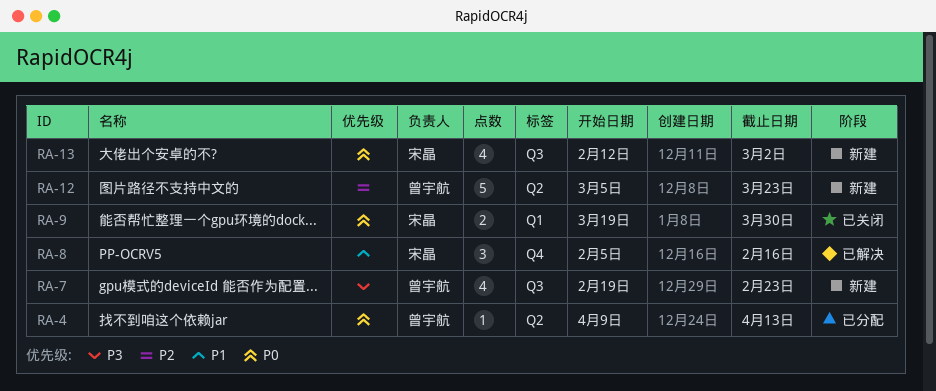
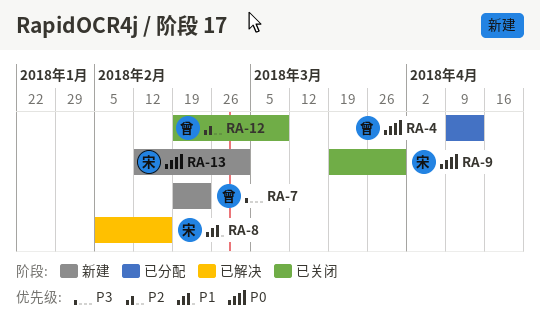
RA-12, status: 新建 -> 已关闭
RA-12, start: Mar 5 -> Feb 19
RA-12, due: Mar 23 -> Mar 9

